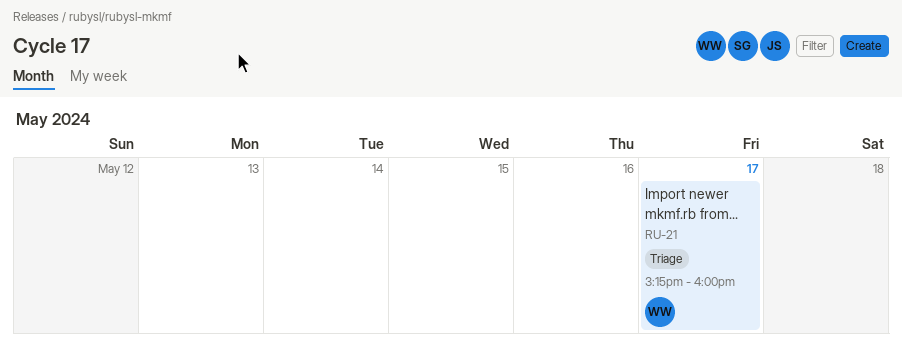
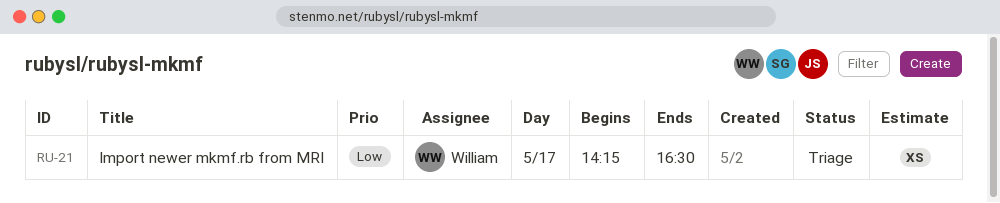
RU-21, begins: 15:15 -> 14:15
RU-21, ends: 16:00 -> 16:30

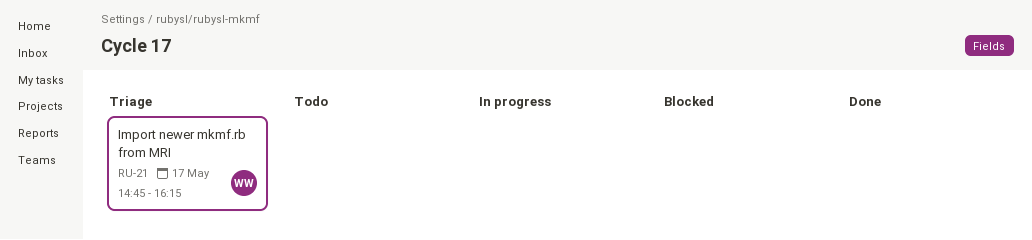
RU-21, begins: 14:15 -> 14:45
RU-21, ends: 16:30 -> 16:15

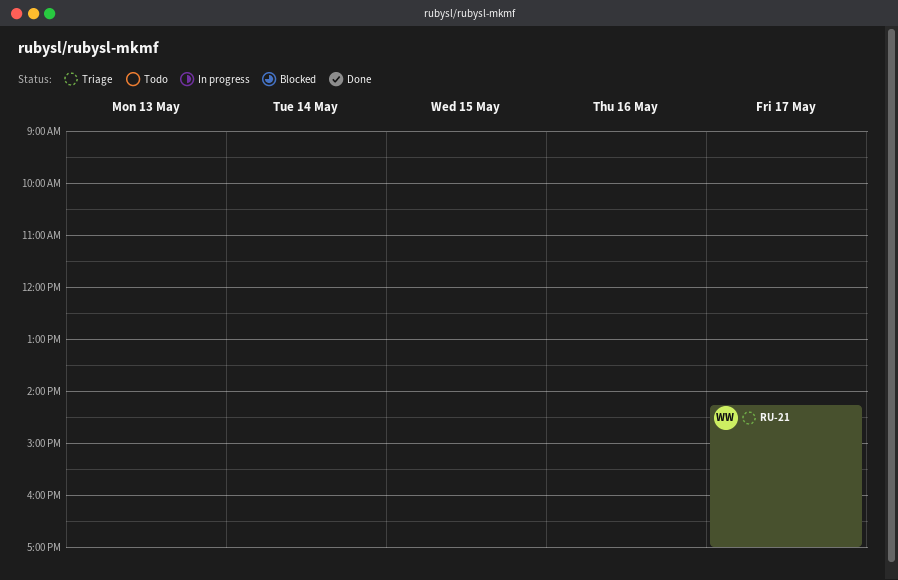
RU-21, begins: 14:45 -> 14:15
RU-21, ends: 16:15 -> 17:00

